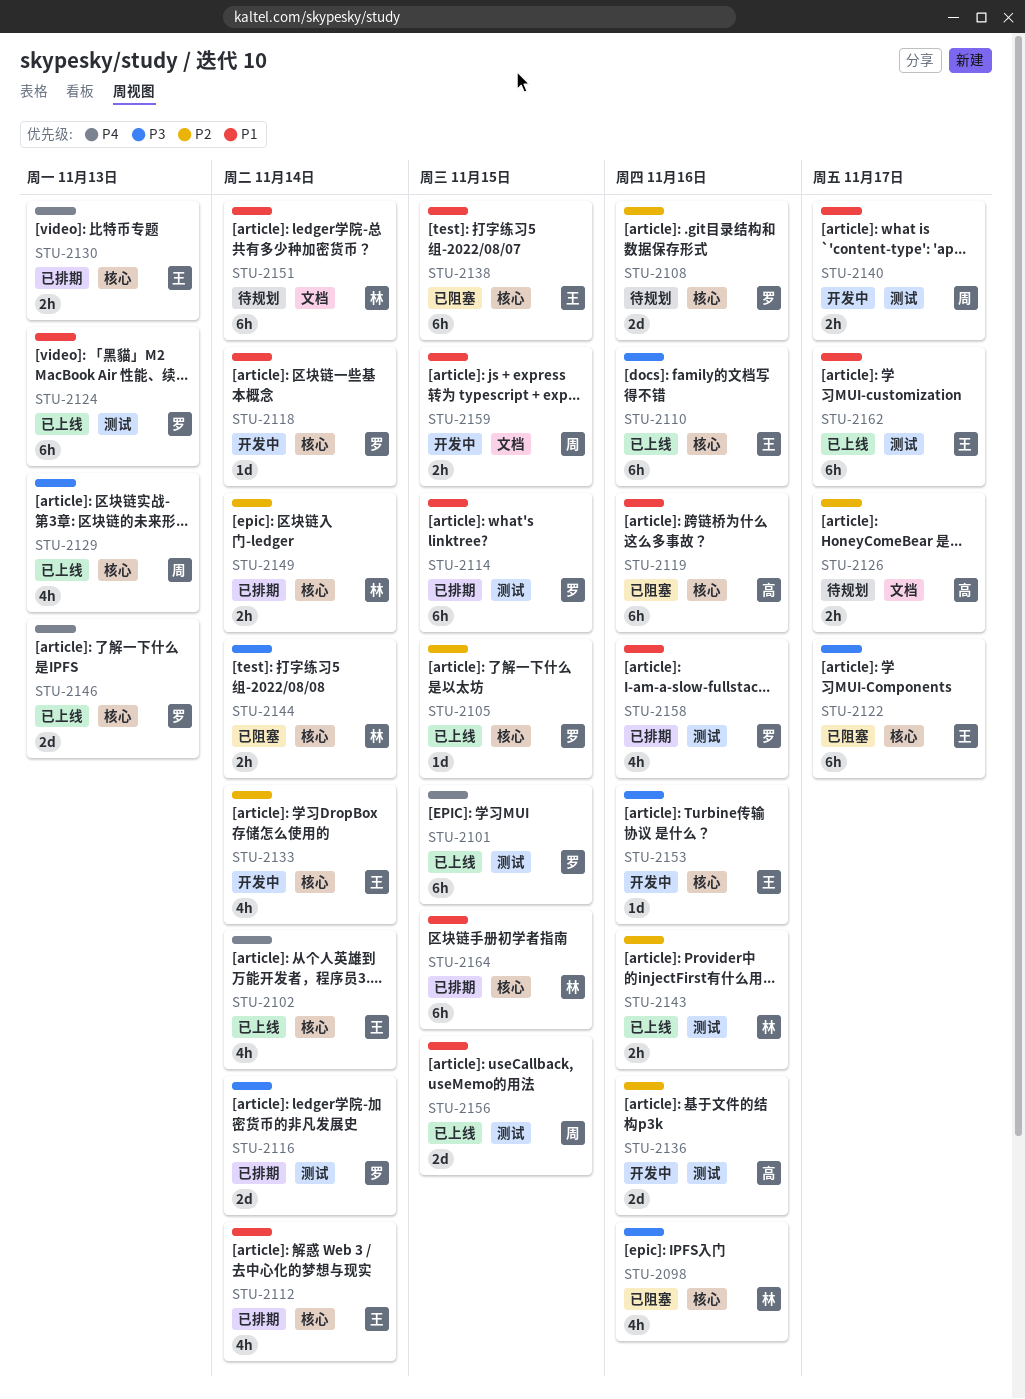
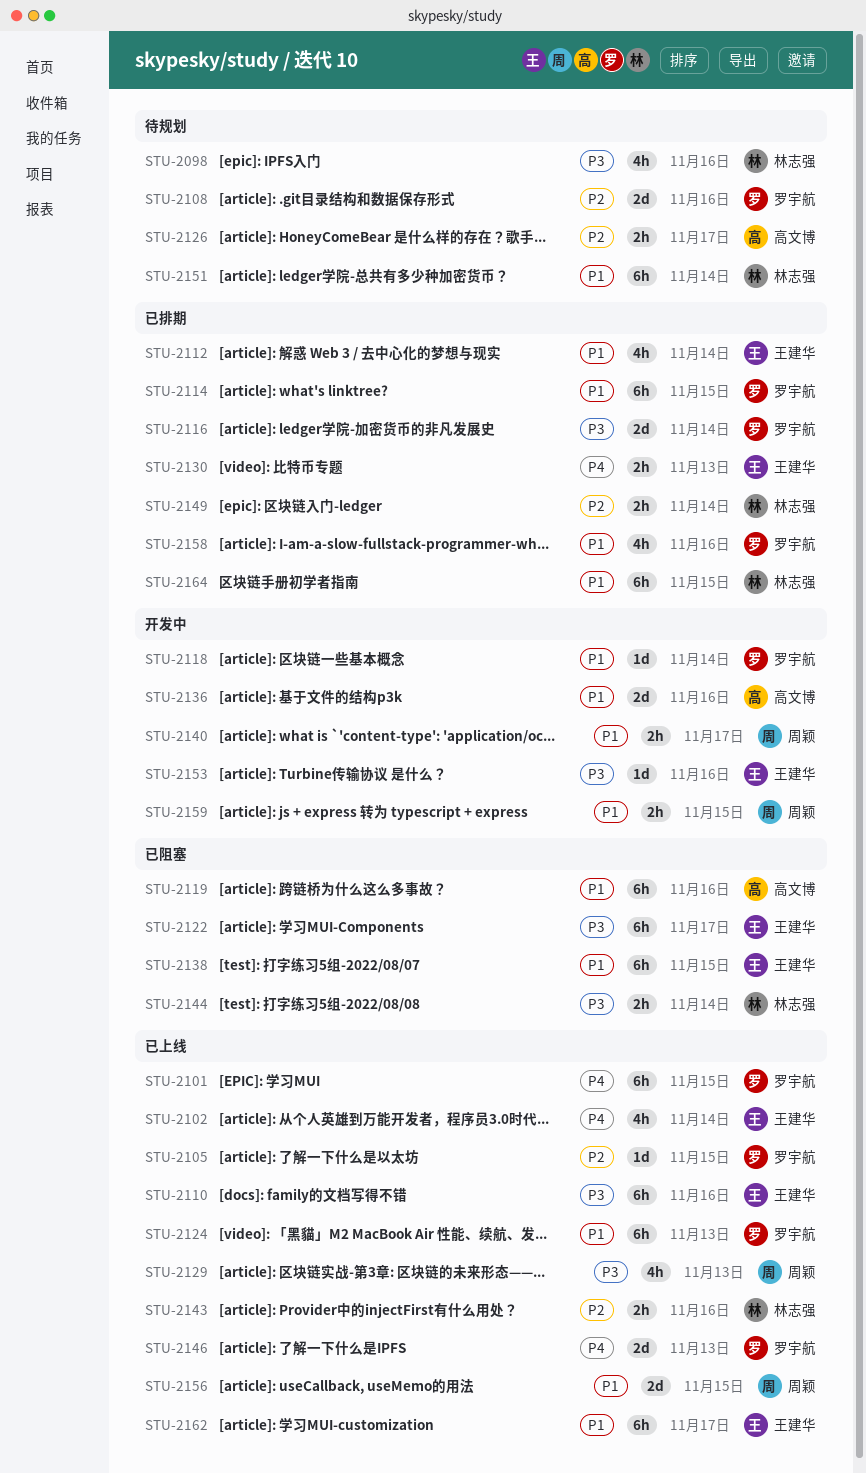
STU-2098, status: 已阻塞 -> 待规划
STU-2133: present -> none
STU-2136, priority: P2 -> P1

